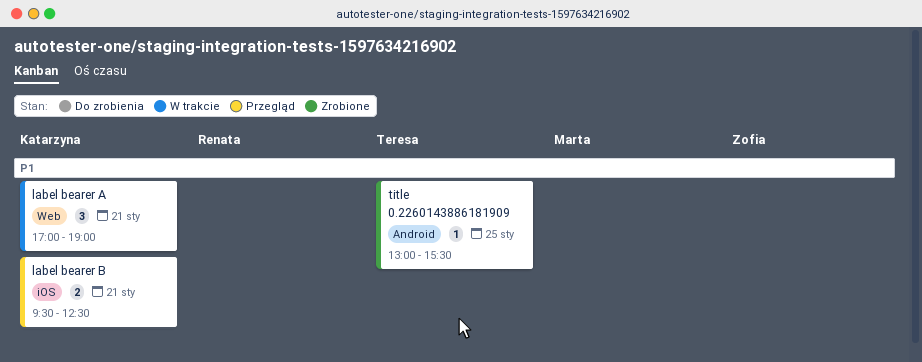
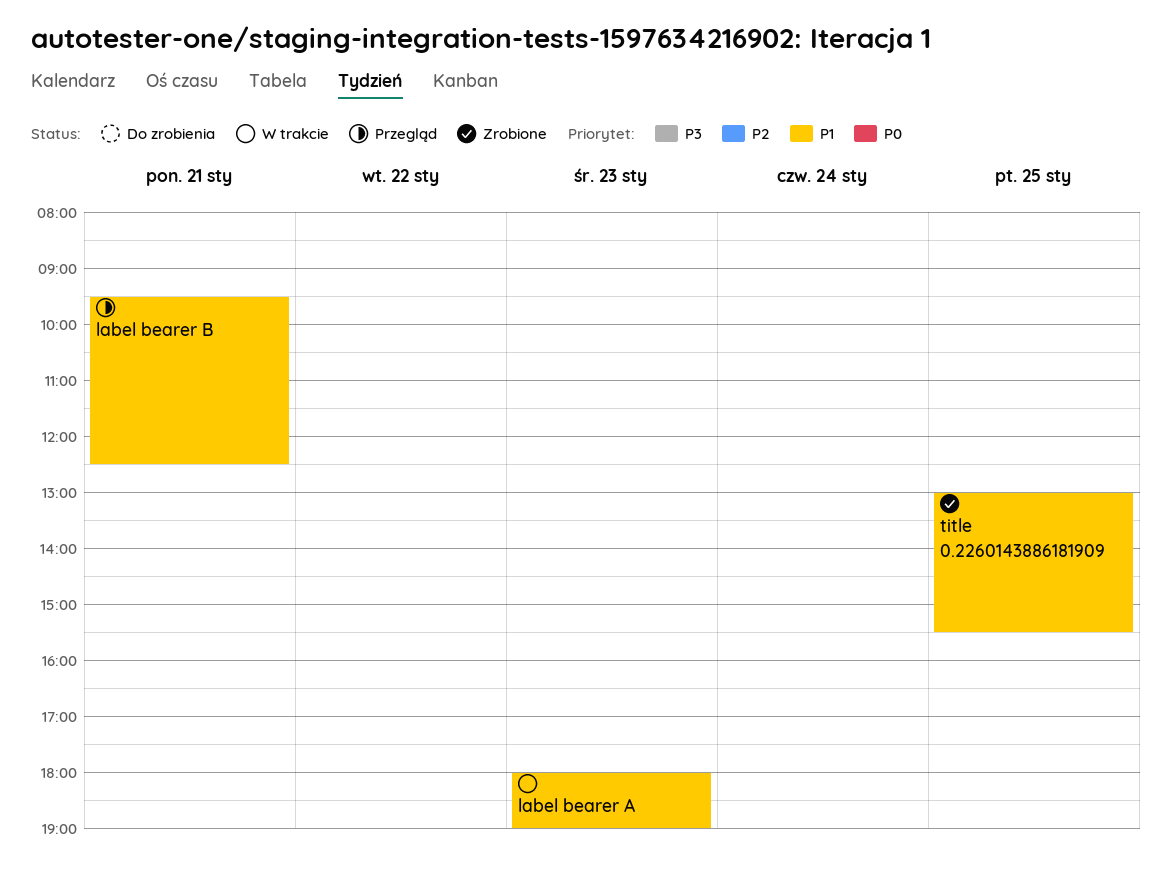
label bearer A, day: Jan 21 -> Jan 23
label bearer A, begins: 17:00 -> 18:00

